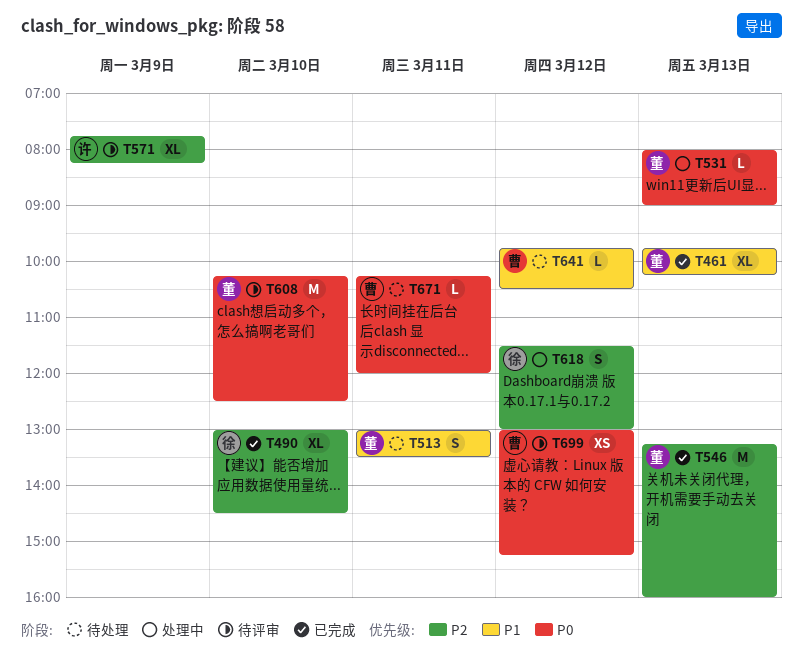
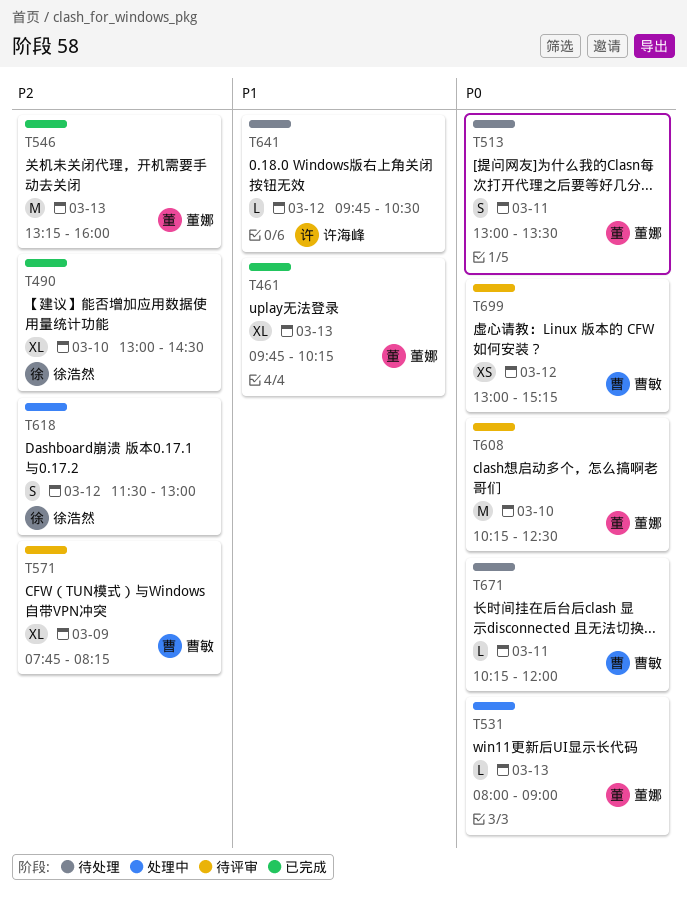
T513, priority: P1 -> P0
T571, owner: 许海峰 -> 曹敏
T641, owner: 曹敏 -> 许海峰

